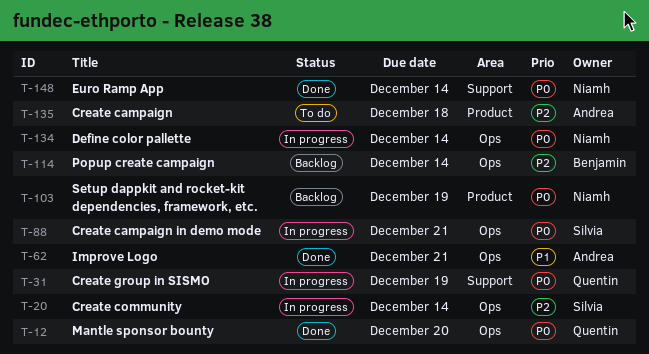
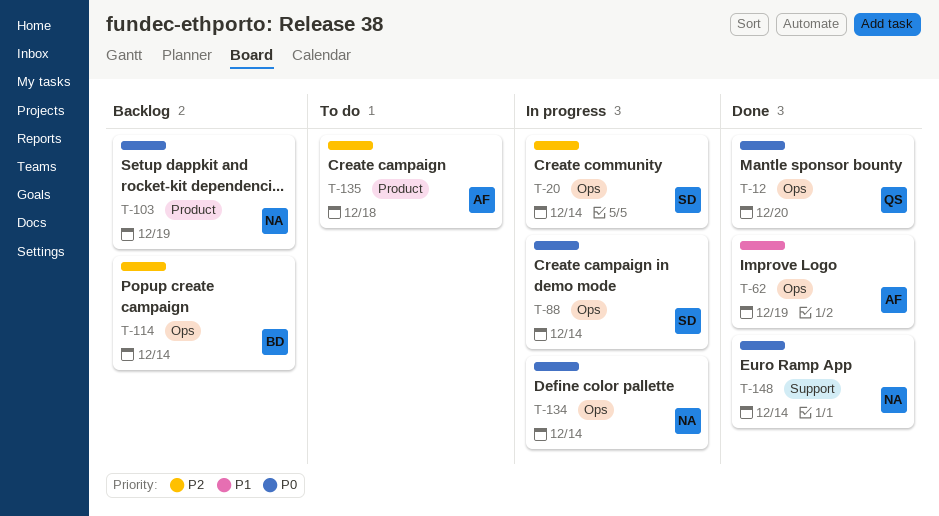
T-31: present -> none
T-62, due: Dec 21 -> Dec 19
T-88, due: Dec 21 -> Dec 14

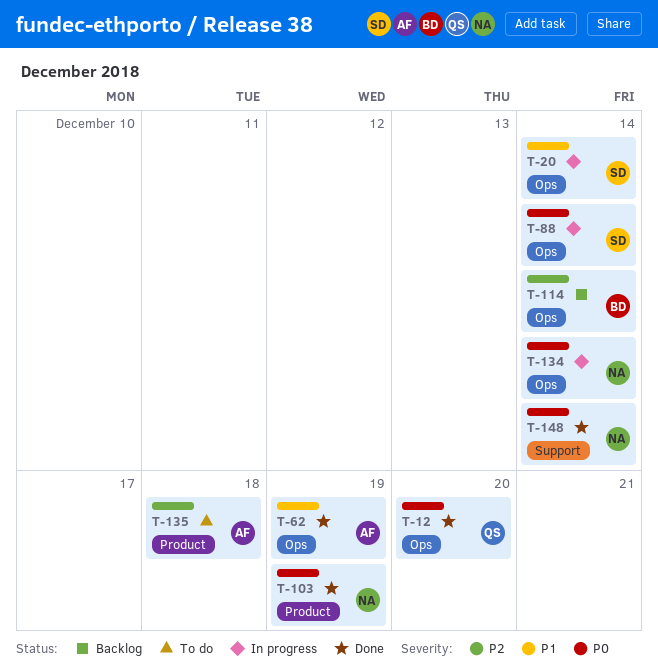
T-20, priority: P2 -> P1
T-103, status: Backlog -> Done

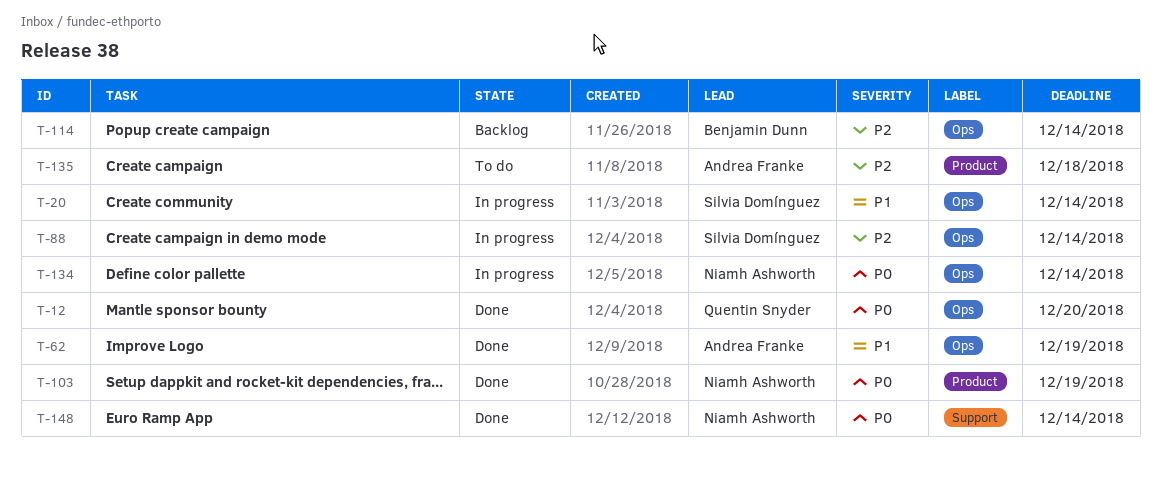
T-88, priority: P0 -> P2

